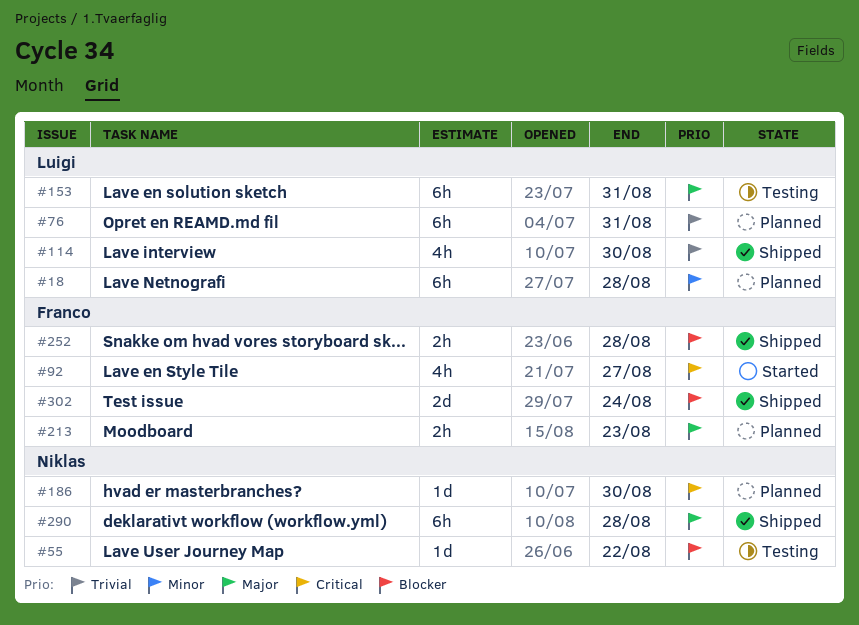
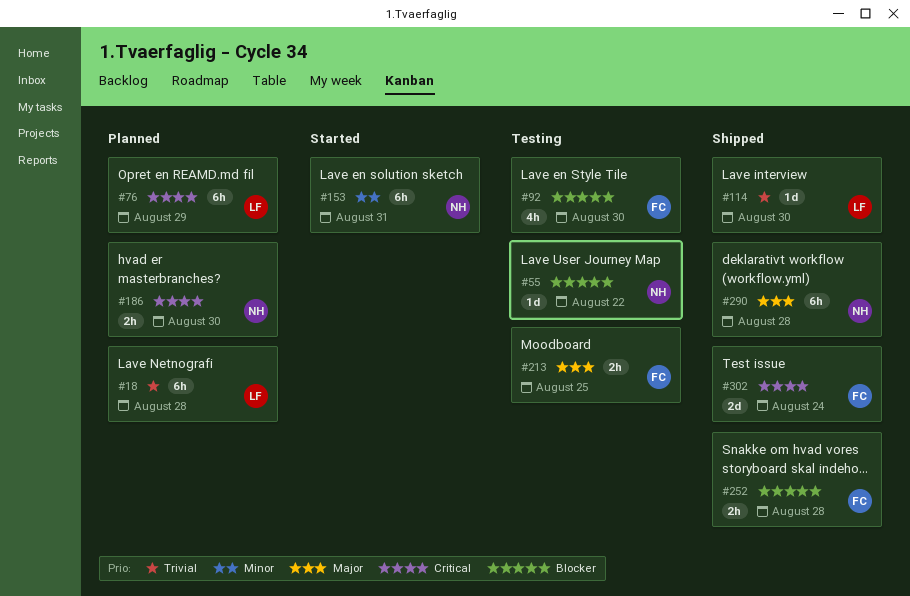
#18, priority: Minor -> Trivial
#76, priority: Trivial -> Critical
#76, due: Aug 31 -> Aug 29
#92, status: Started -> Testing
#92, priority: Critical -> Blocker
#92, due: Aug 27 -> Aug 30
#114, estimate: 4h -> 1d
#153, status: Testing -> Started
#153, owner: Luigi -> Niklas
#153, priority: Major -> Minor
#186, estimate: 1d -> 2h
#213, status: Planned -> Testing
#213, due: Aug 23 -> Aug 25
#302, priority: Blocker -> Critical

